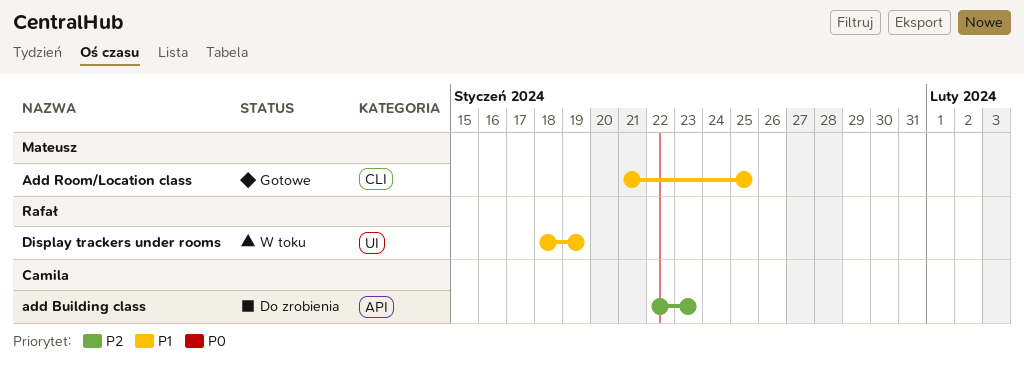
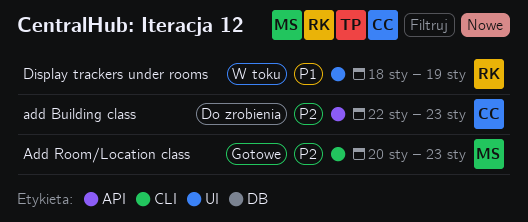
Add Room/Location class, priority: P1 -> P2
Add Room/Location class, start: Jan 21 -> Jan 20
Add Room/Location class, due: Jan 25 -> Jan 23

